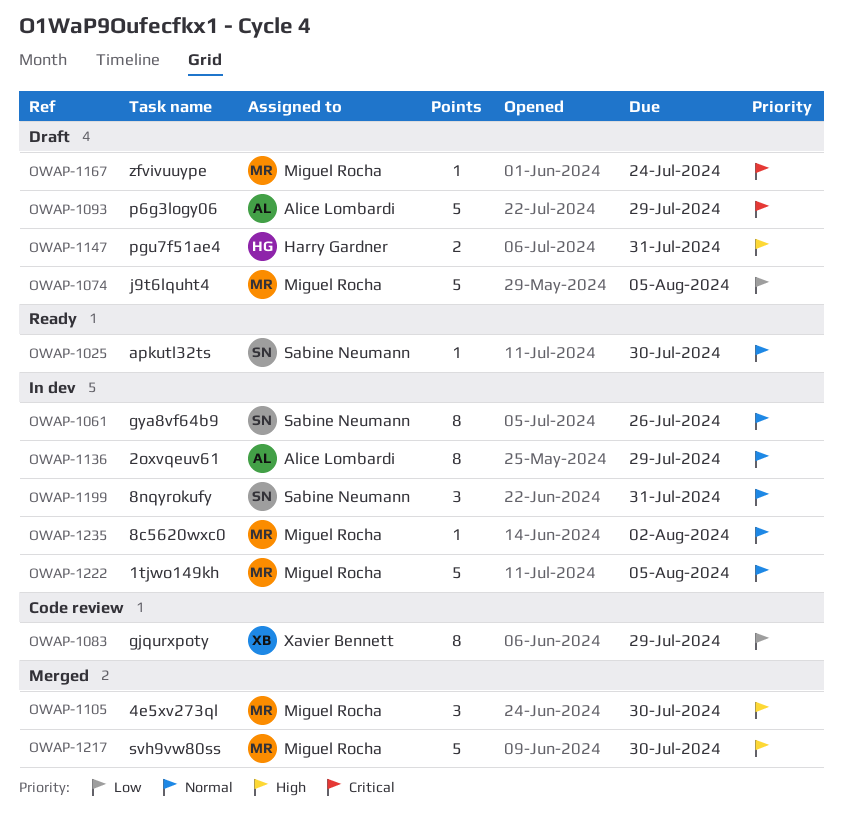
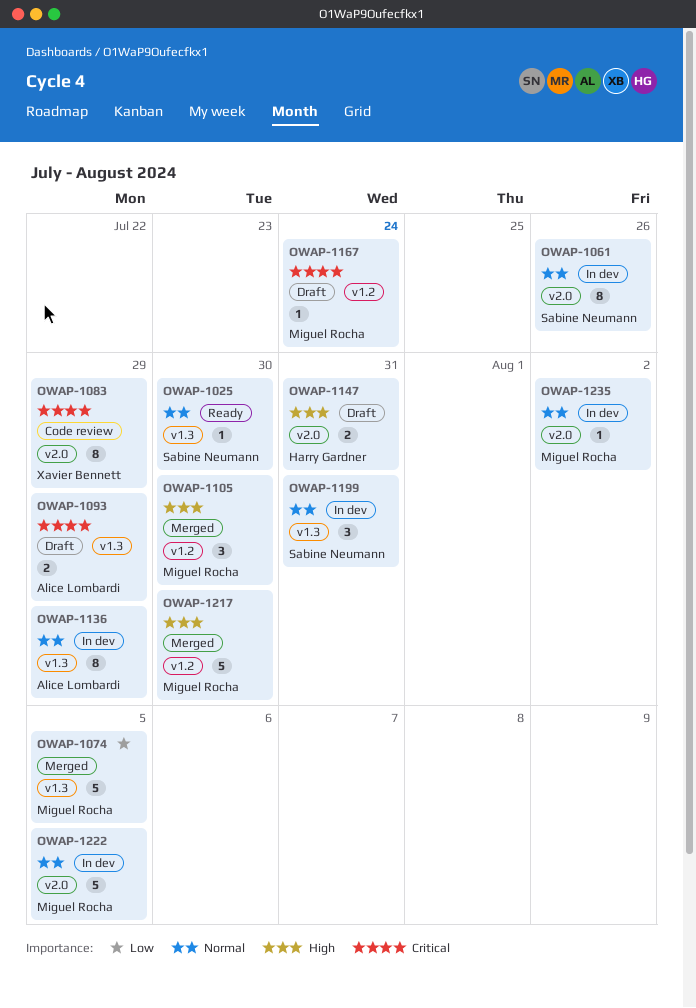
OWAP-1074, status: Draft -> Merged
OWAP-1083, priority: Low -> Critical
OWAP-1093, estimate: 5 -> 2

